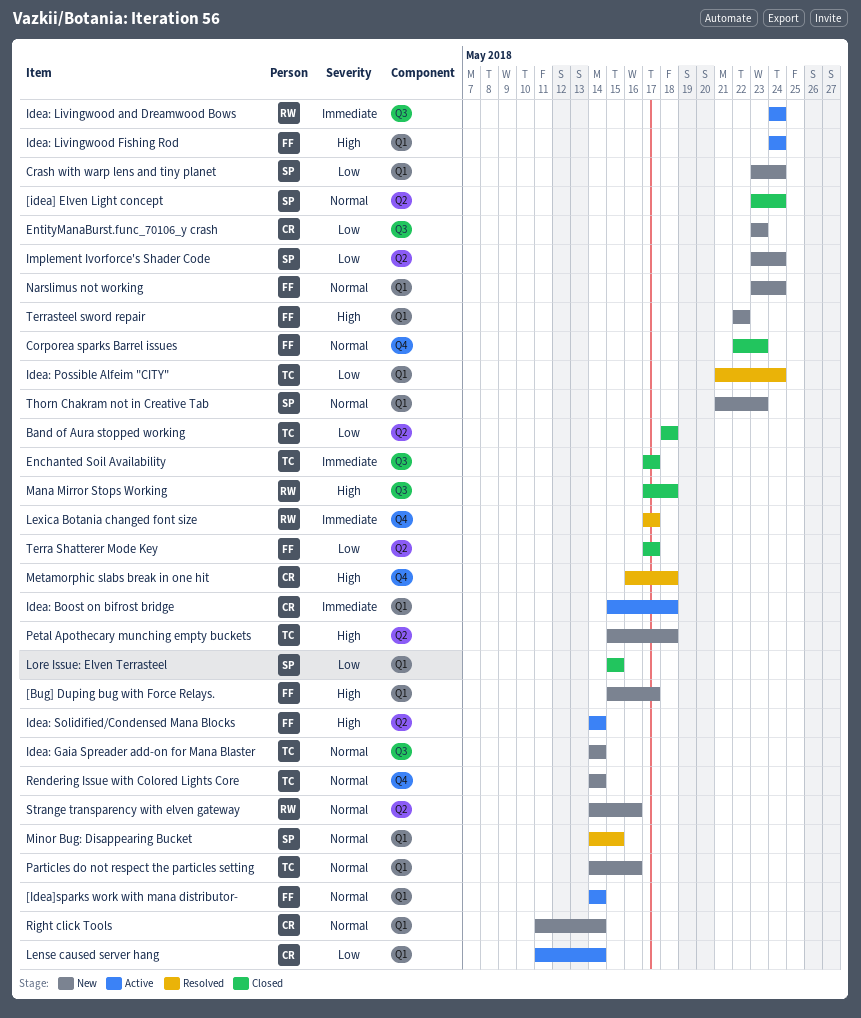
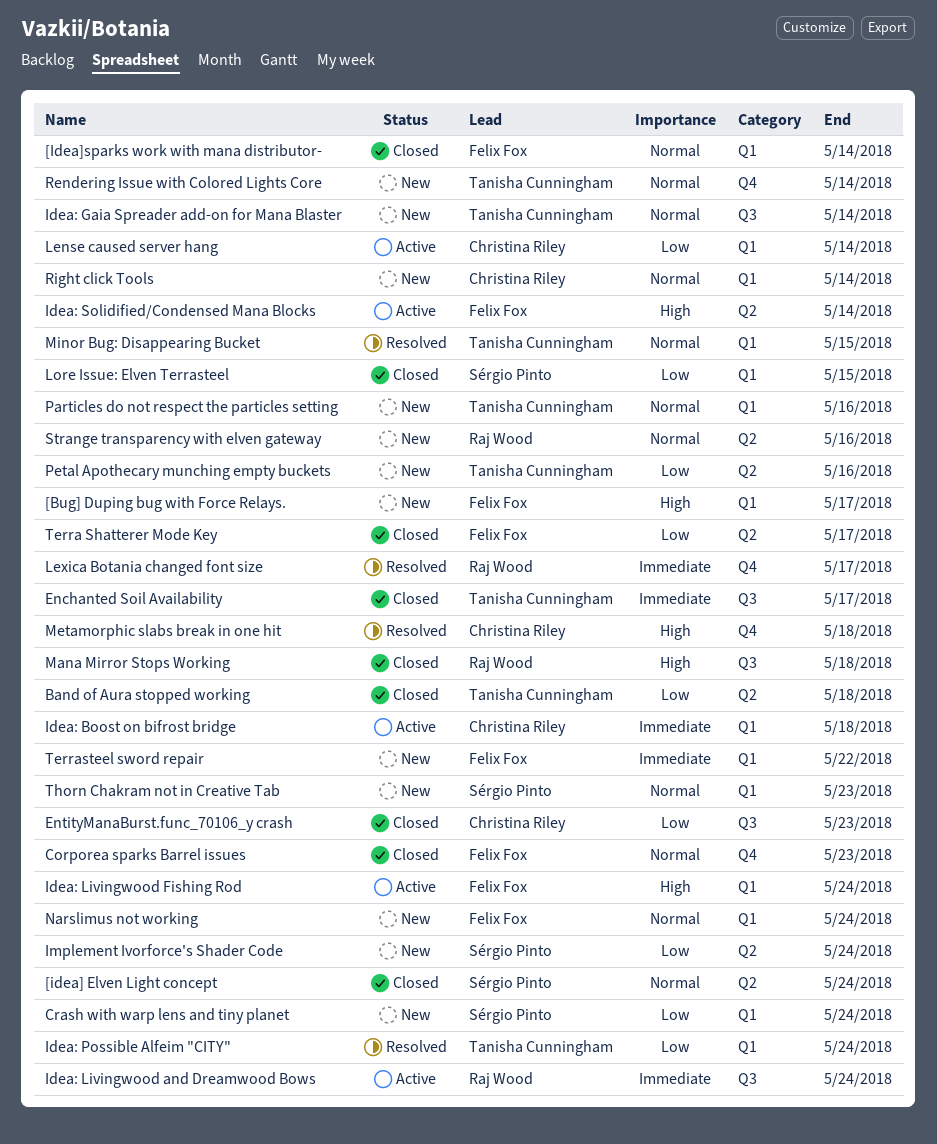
[Idea]sparks work with mana distributor-, status: Active -> Closed
EntityManaBurst.func_70106_y crash, status: New -> Closed
Minor Bug: Disappearing Bucket, owner: Sérgio Pinto -> Tanisha Cunningham
Petal Apothecary munching empty buckets, priority: High -> Low
Petal Apothecary munching empty buckets, due: May 18 -> May 16
Terrasteel sword repair, priority: High -> Immediate

